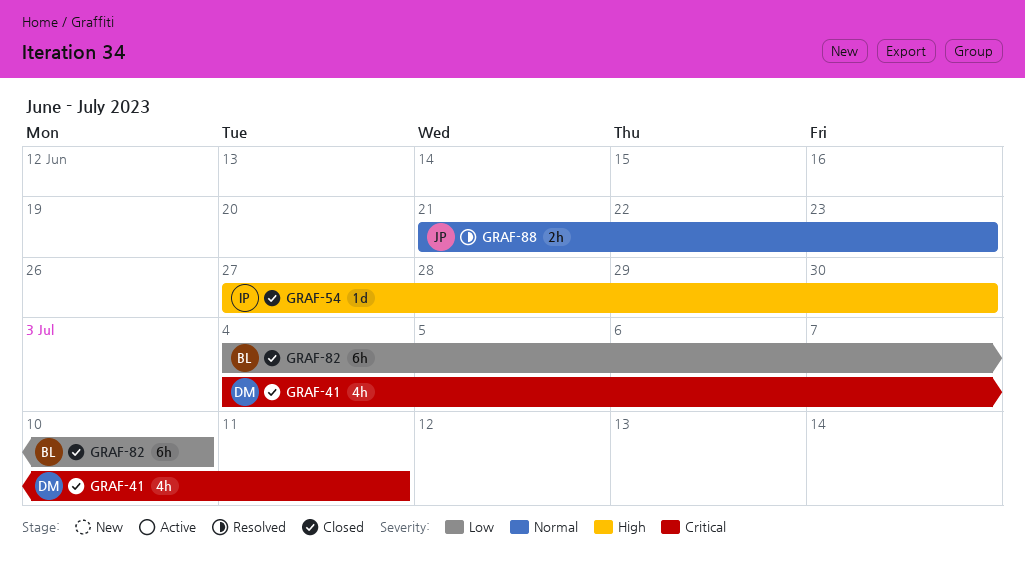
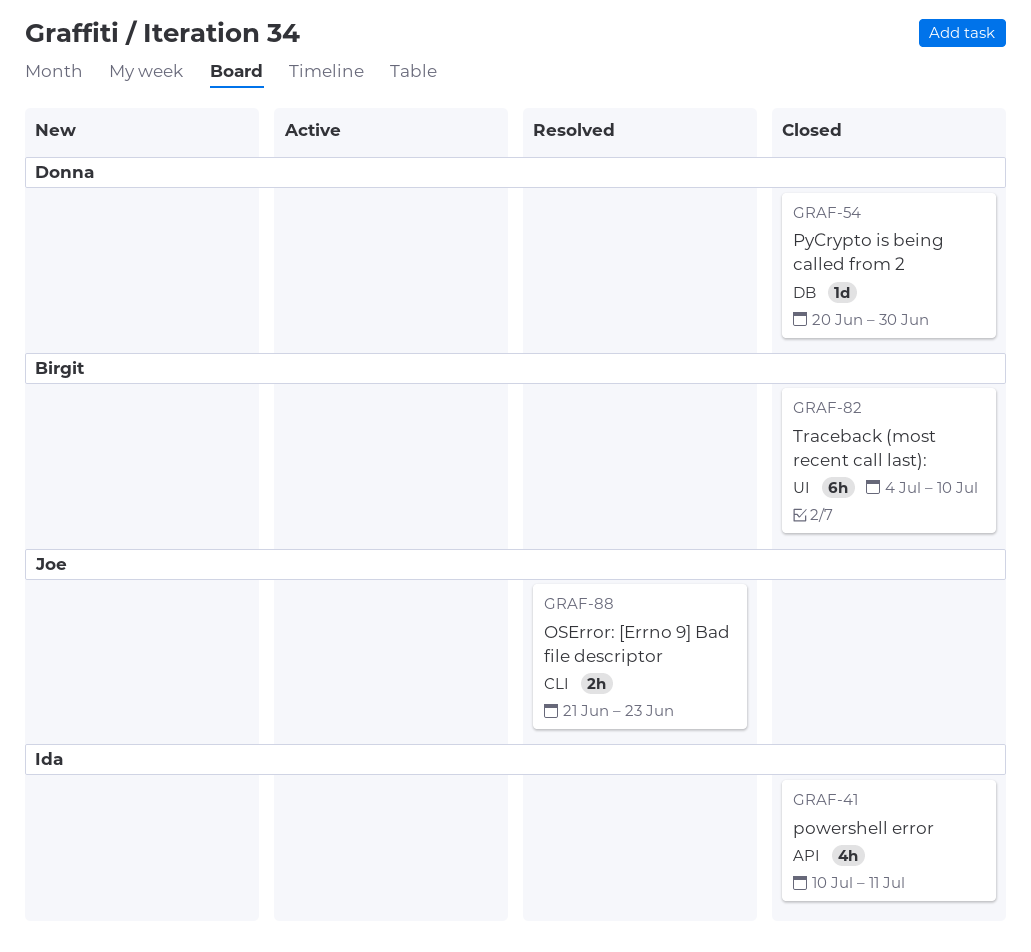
GRAF-41, owner: Donna -> Ida
GRAF-41, start: Jul 4 -> Jul 10
GRAF-54, owner: Ida -> Donna
GRAF-54, start: Jun 27 -> Jun 20

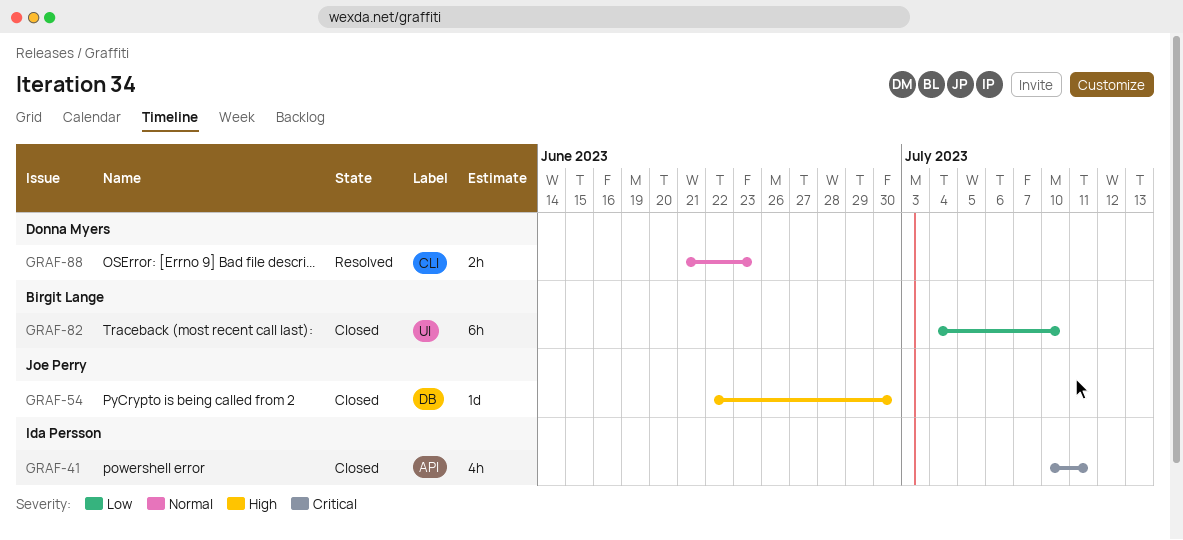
GRAF-54, owner: Donna Myers -> Joe Perry
GRAF-54, start: Jun 20 -> Jun 22
GRAF-88, owner: Joe Perry -> Donna Myers

